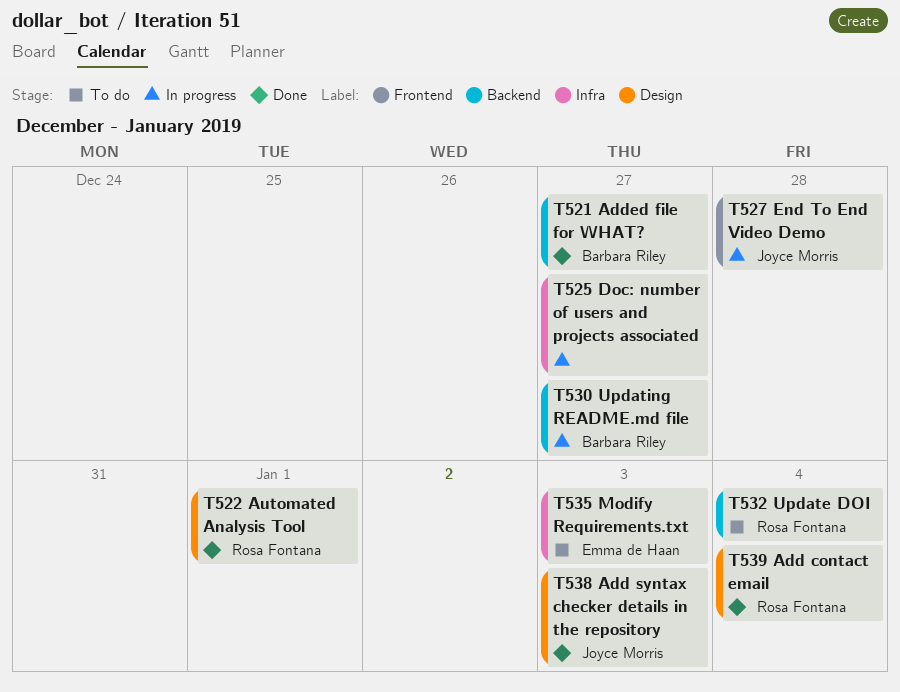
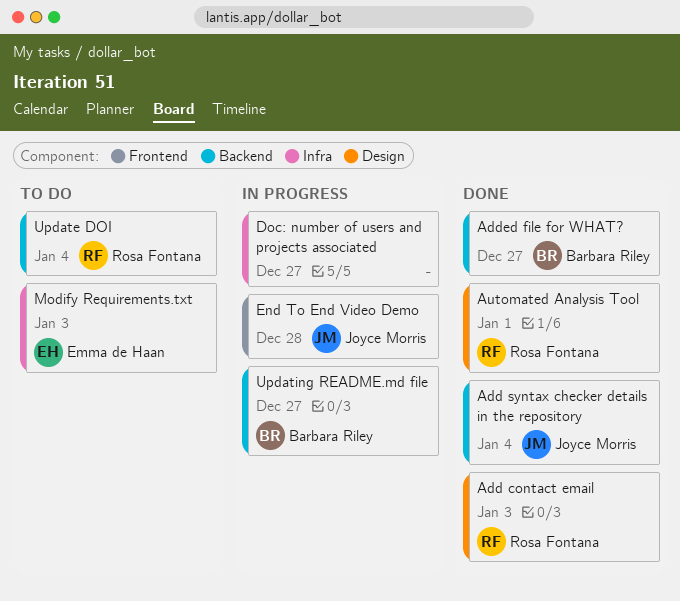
Add contact email, due: Jan 4 -> Jan 3
Add syntax checker details in the repository, label: Design -> Backend
Add syntax checker details in the repository, due: Jan 3 -> Jan 4

